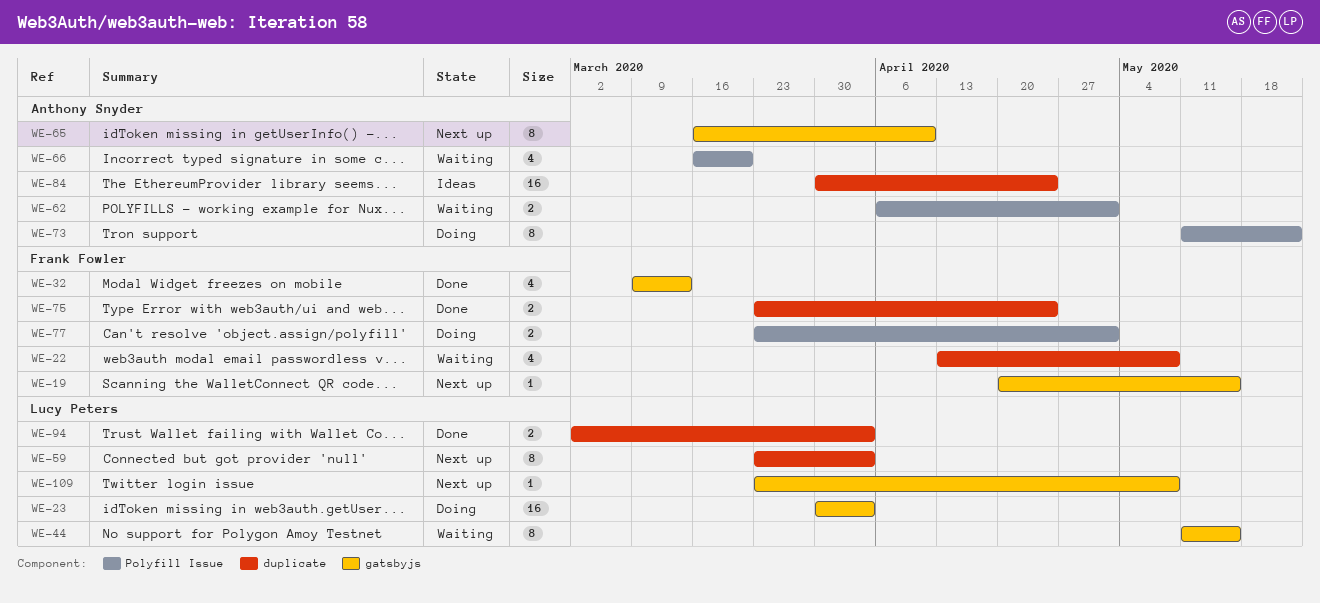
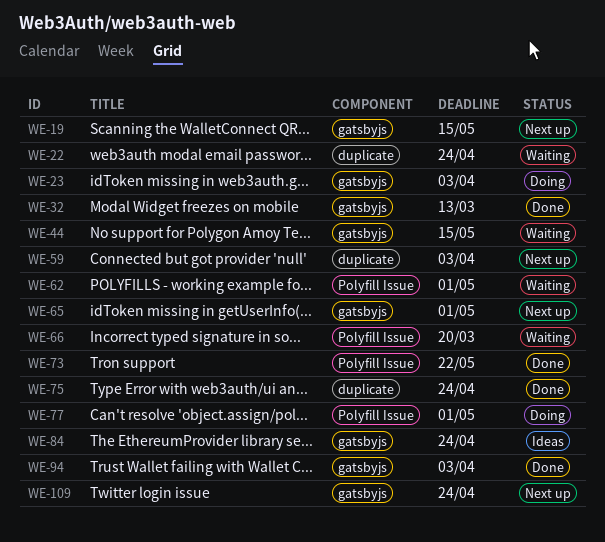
WE-22, due: May 8 -> Apr 24
WE-65, due: Apr 10 -> May 1
WE-73, status: Doing -> Done
WE-84, label: duplicate -> gatsbyjs
WE-94, label: duplicate -> gatsbyjs
WE-109, due: May 8 -> Apr 24

